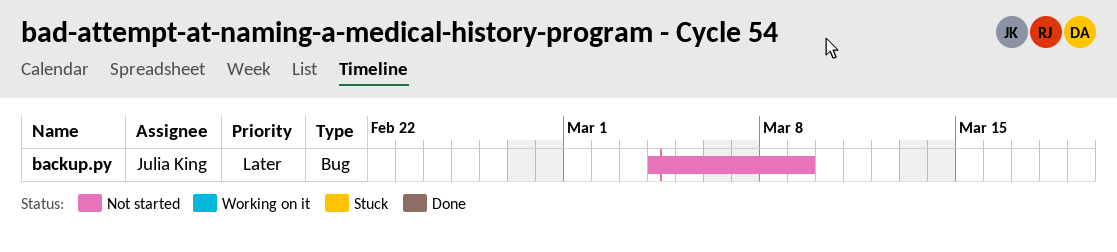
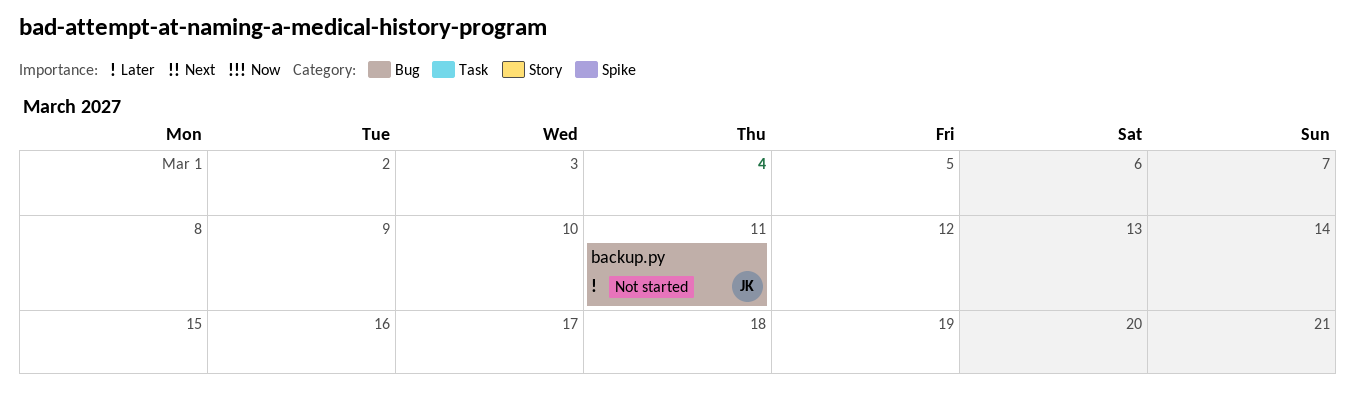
backup.py, due: Mar 9 -> Mar 11

